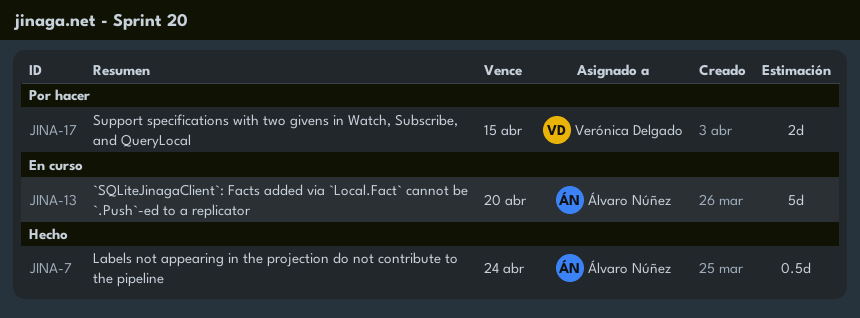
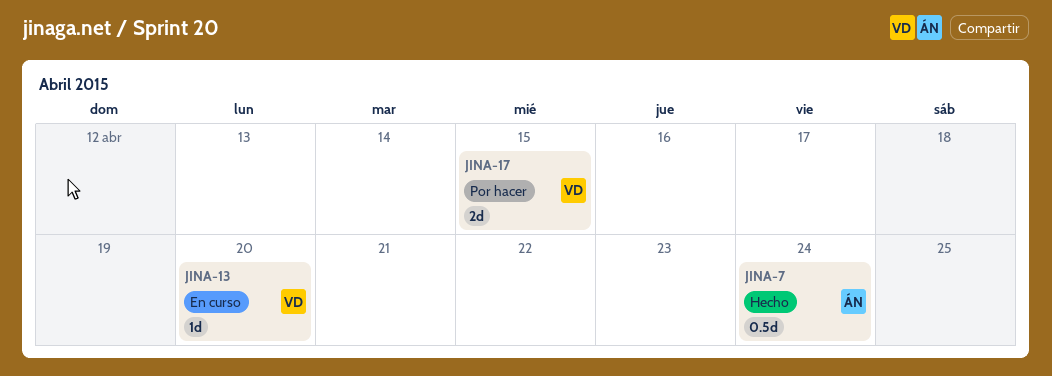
JINA-13, owner: Álvaro Núñez -> Verónica Delgado
JINA-13, estimate: 5d -> 1d

